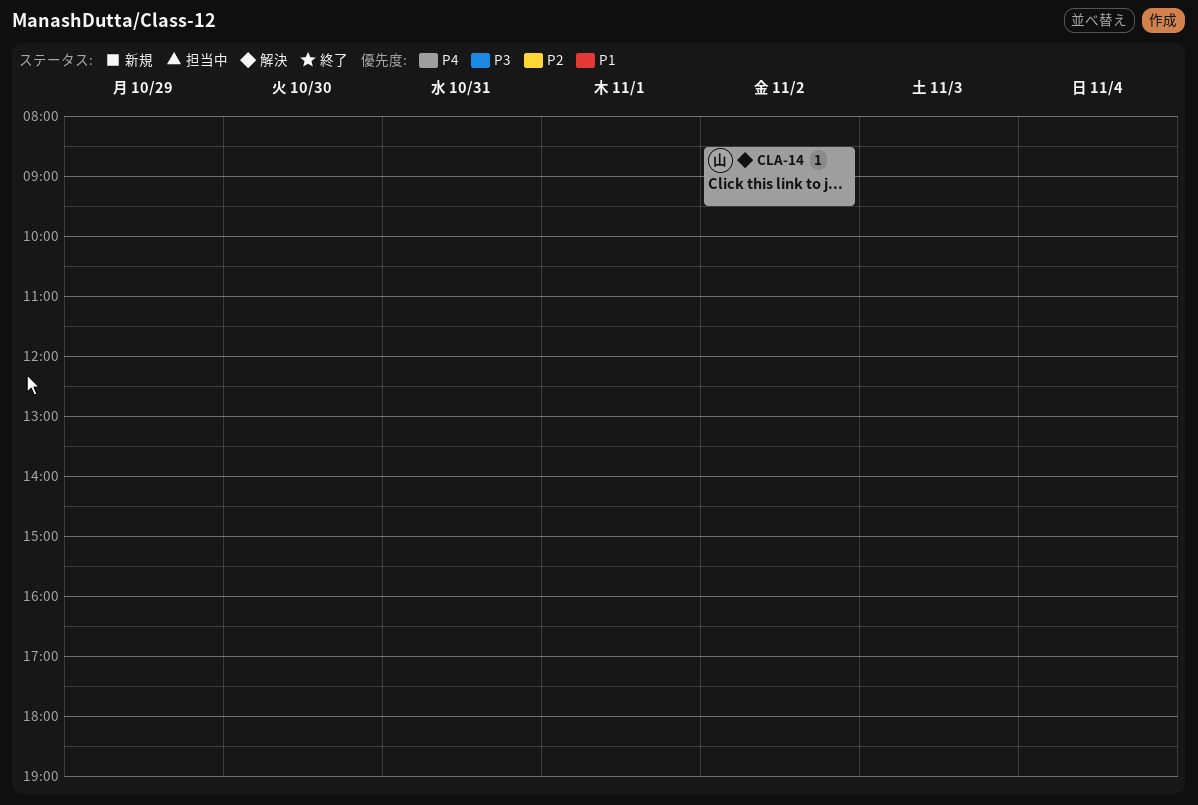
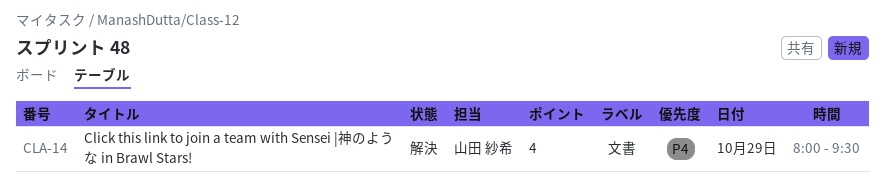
CLA-14, estimate: 1 -> 4
CLA-14, day: Nov 2 -> Oct 29
CLA-14, begins: 08:30 -> 08:00

